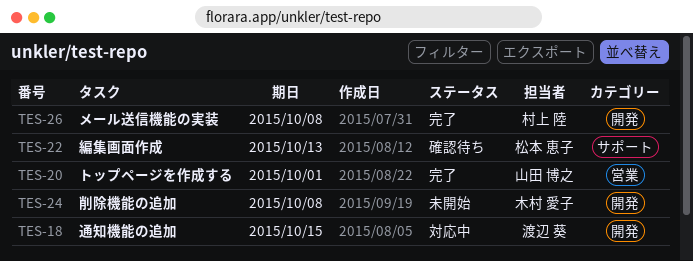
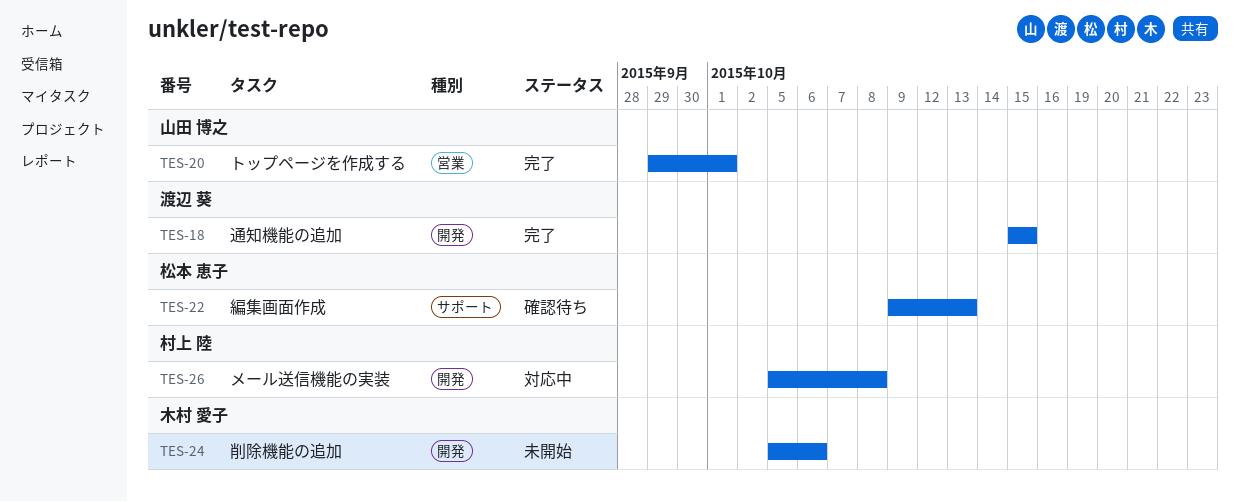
TES-18, status: 対応中 -> 完了
TES-24, due: Oct 8 -> Oct 6
TES-26, status: 完了 -> 対応中

